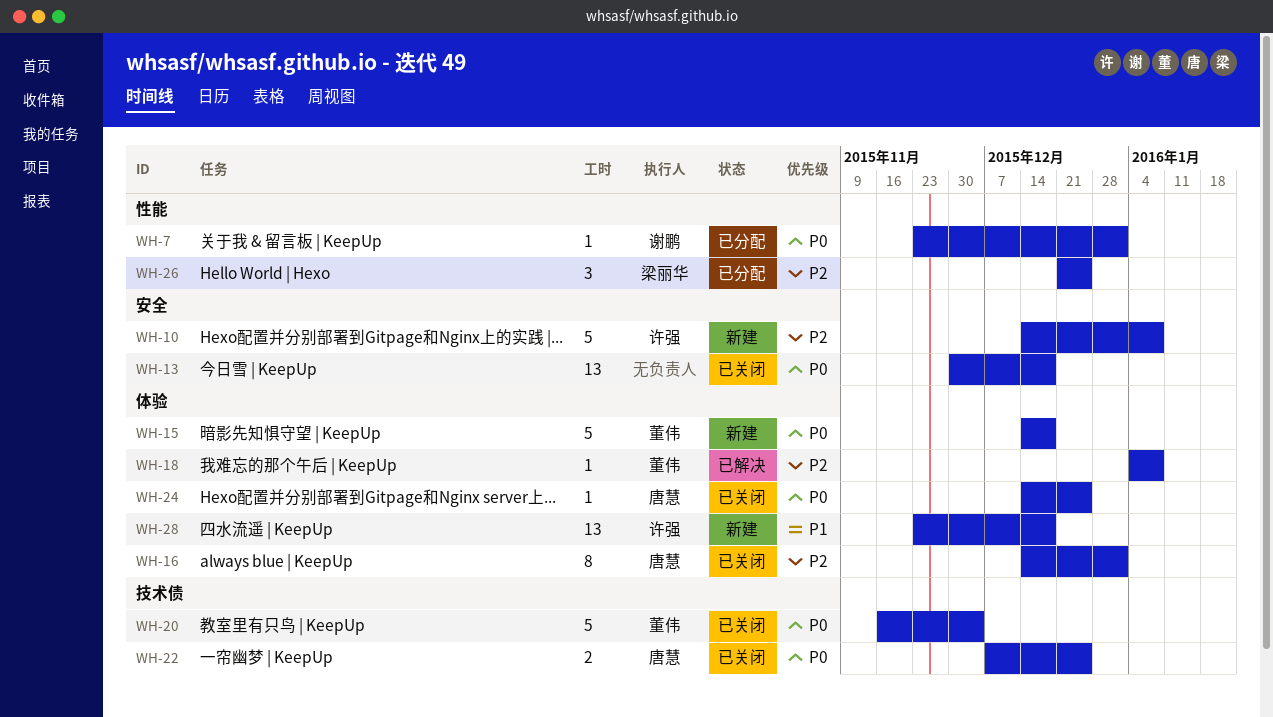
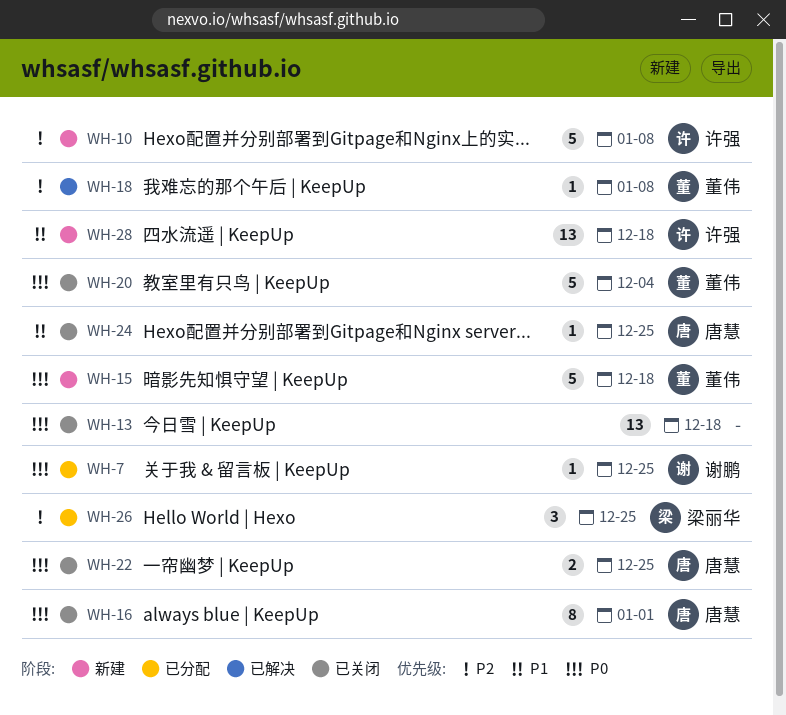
WH-7, due: Jan 1 -> Dec 25
WH-16, priority: P2 -> P0
WH-24, priority: P0 -> P1

